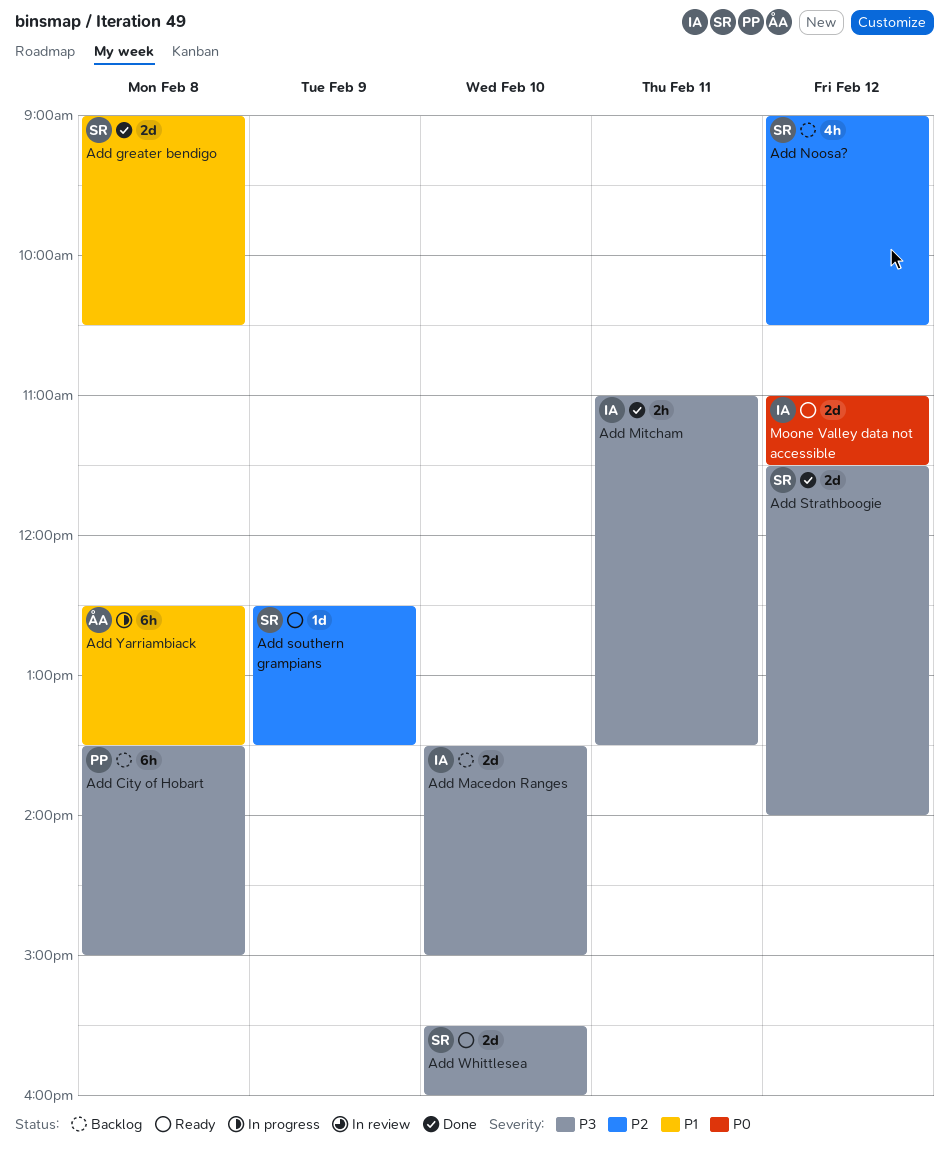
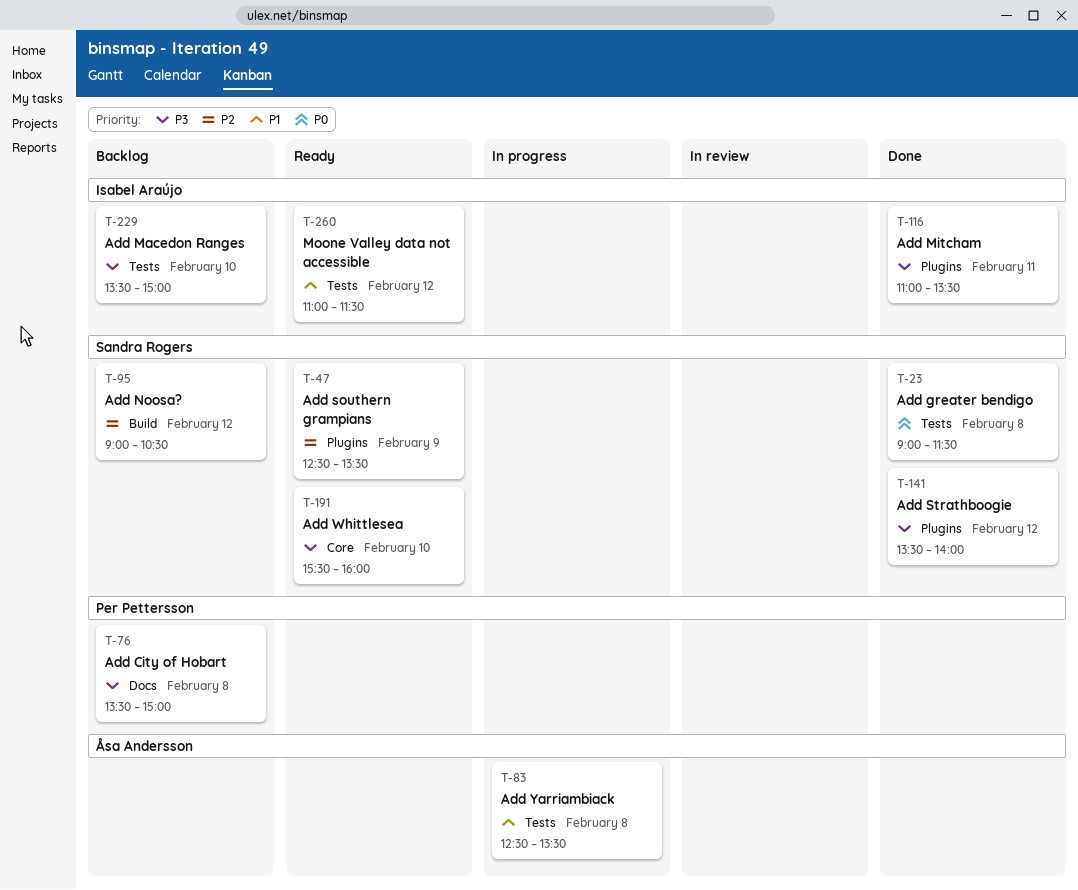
Add greater bendigo, priority: P1 -> P0
Add greater bendigo, ends: 10:30 -> 11:30
Add Strathboogie, begins: 11:30 -> 13:30
Moone Valley data not accessible, priority: P0 -> P1

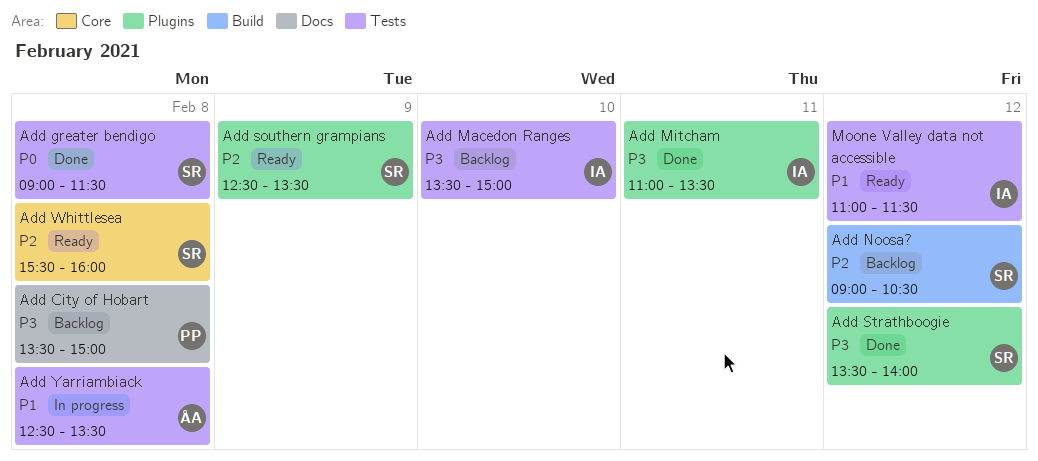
Add Whittlesea, priority: P3 -> P2
Add Whittlesea, day: Feb 10 -> Feb 8

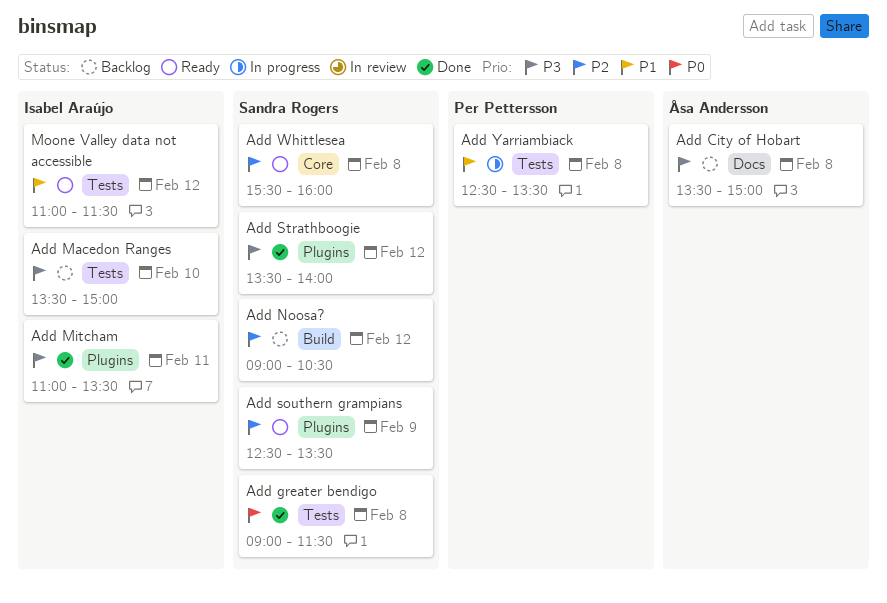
Add City of Hobart, owner: Per Pettersson -> Åsa Andersson
Add Yarriambiack, owner: Åsa Andersson -> Per Pettersson

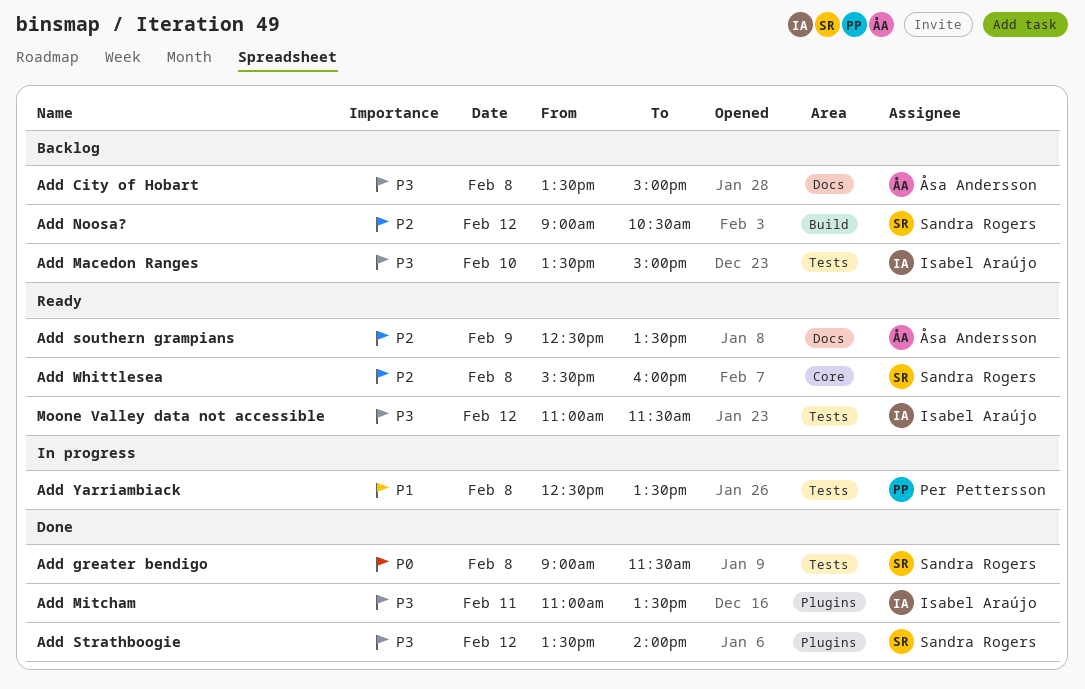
Add southern grampians, owner: Sandra Rogers -> Åsa Andersson
Add southern grampians, label: Plugins -> Docs
Moone Valley data not accessible, priority: P1 -> P3

